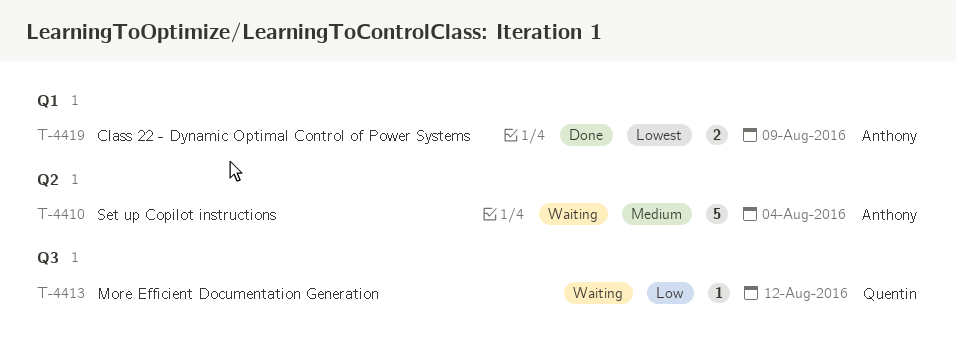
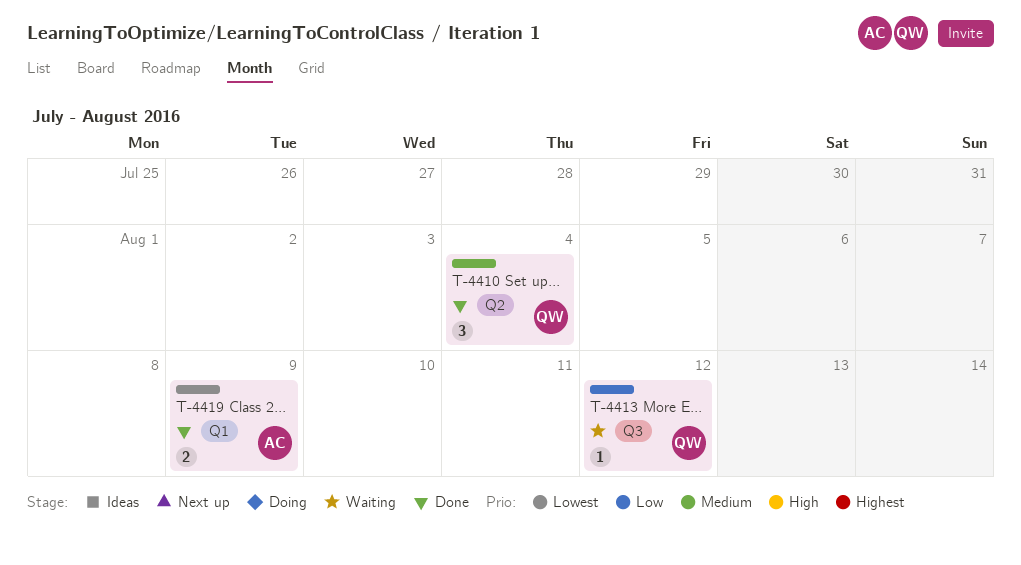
T-4410, status: Waiting -> Done
T-4410, owner: Anthony -> Quentin
T-4410, estimate: 5 -> 3

